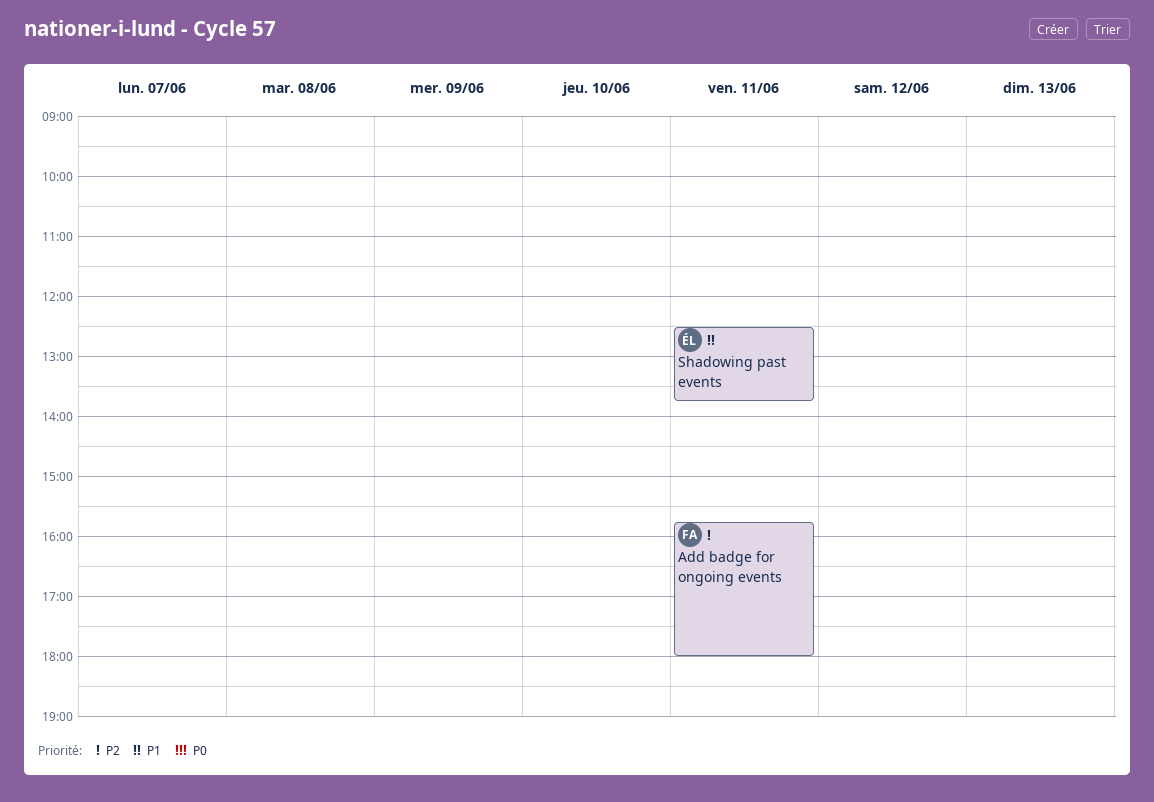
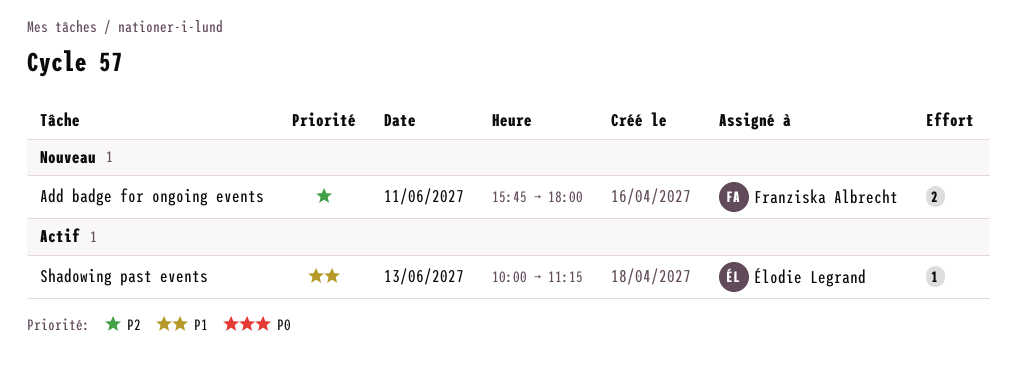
Shadowing past events, day: Jun 11 -> Jun 13
Shadowing past events, begins: 12:30 -> 10:00
Shadowing past events, ends: 13:45 -> 11:15

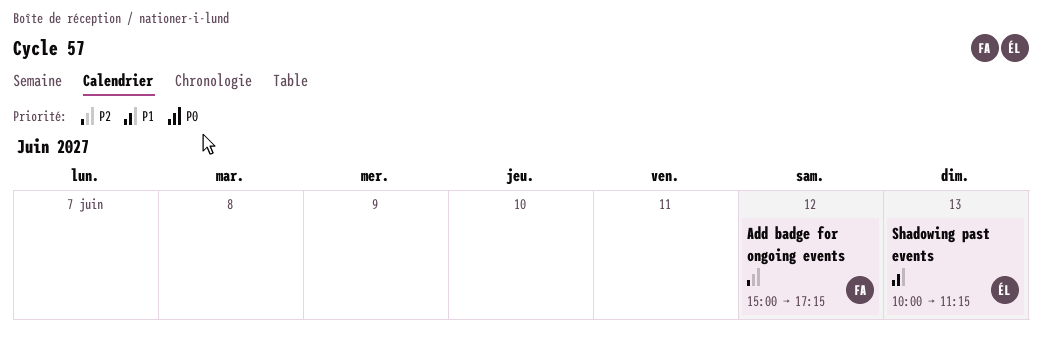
Add badge for ongoing events, day: Jun 11 -> Jun 12
Add badge for ongoing events, begins: 15:45 -> 15:00
Add badge for ongoing events, ends: 18:00 -> 17:15

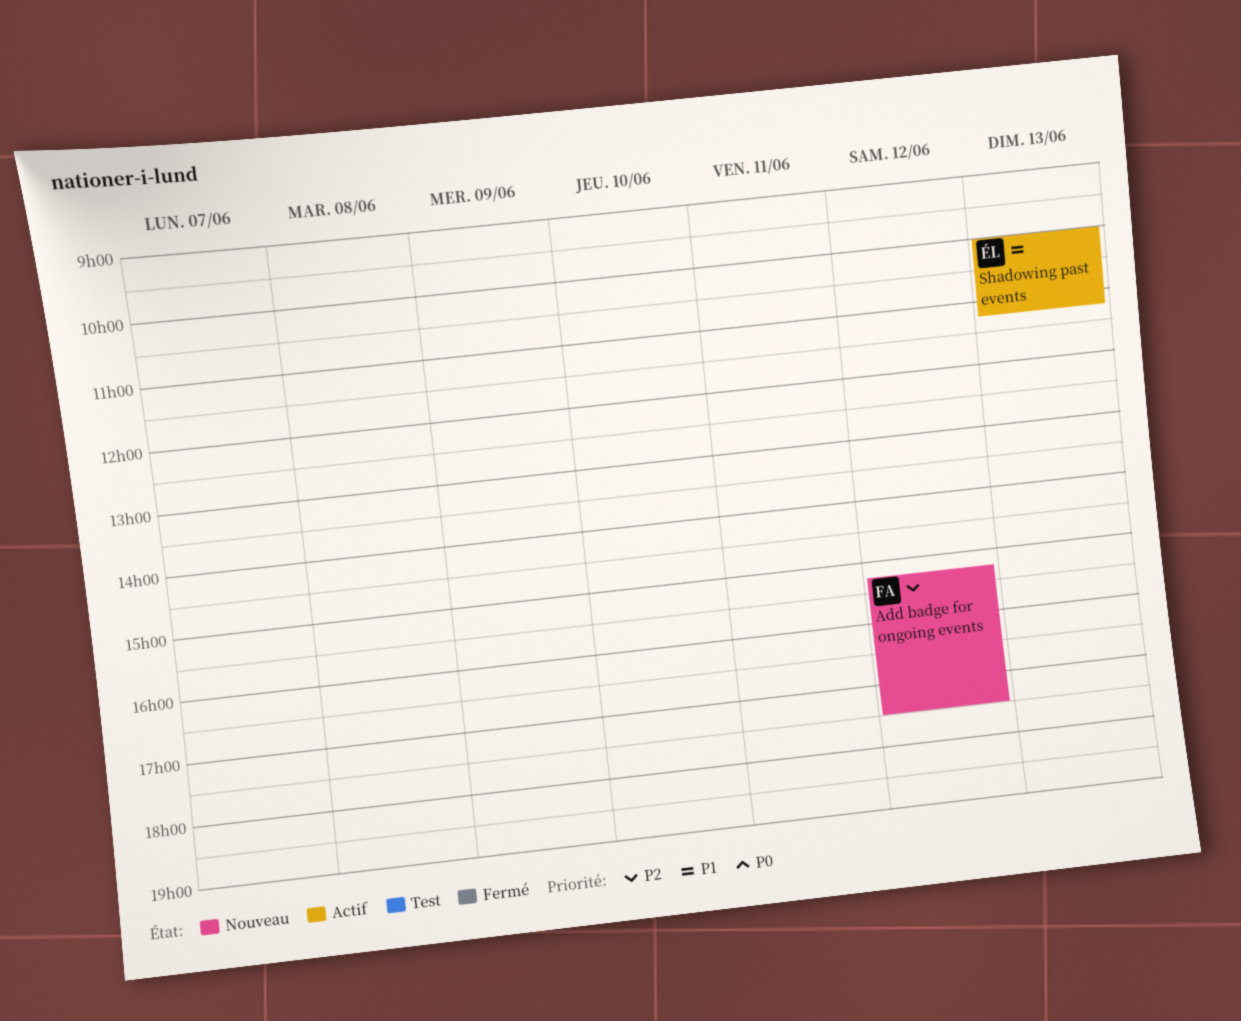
Add badge for ongoing events, begins: 15:00 -> 15:15
Add badge for ongoing events, ends: 17:15 -> 17:30

